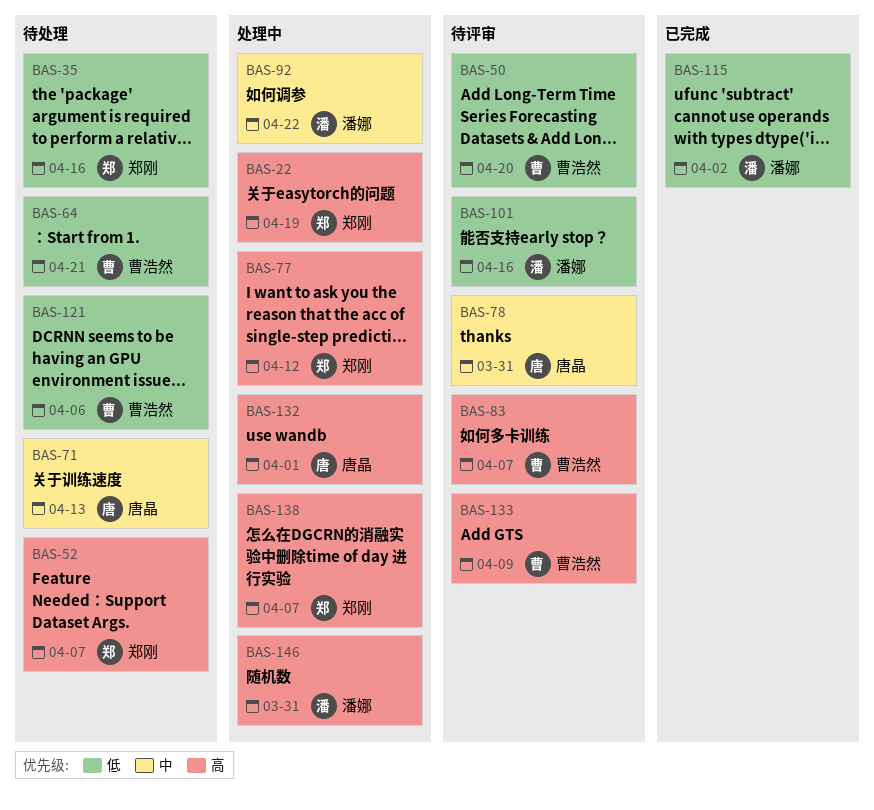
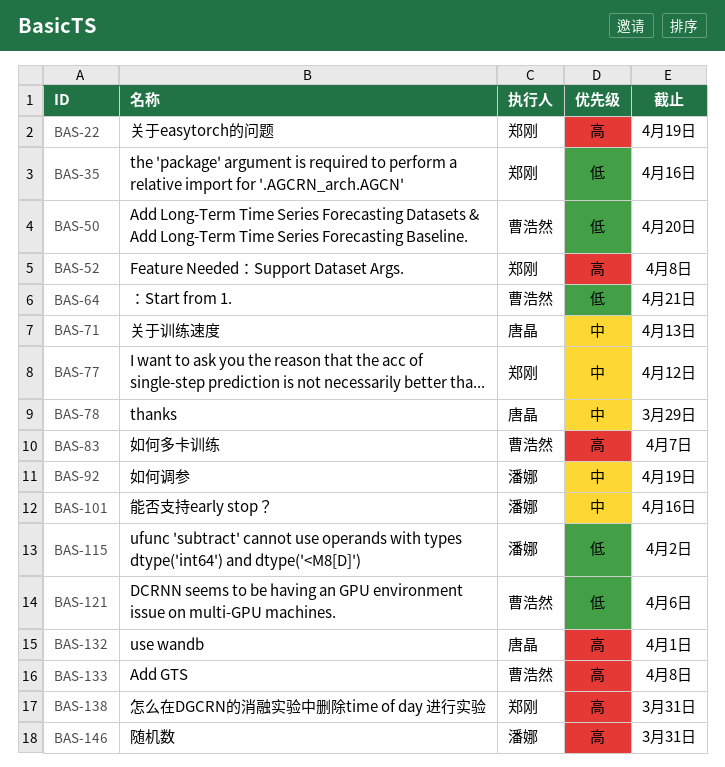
BAS-52, due: Apr 7 -> Apr 8
BAS-77, priority: 高 -> 中
BAS-78, due: Mar 31 -> Mar 29
BAS-92, due: Apr 22 -> Apr 19
BAS-101, priority: 低 -> 中
BAS-133, due: Apr 9 -> Apr 8
BAS-138, due: Apr 7 -> Mar 31

